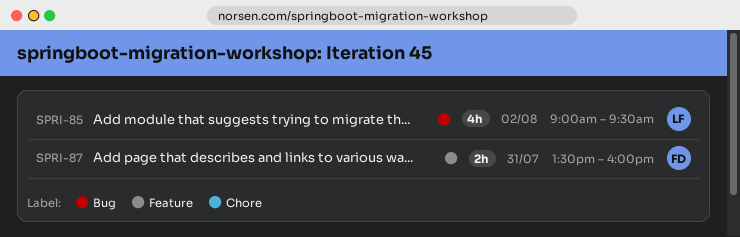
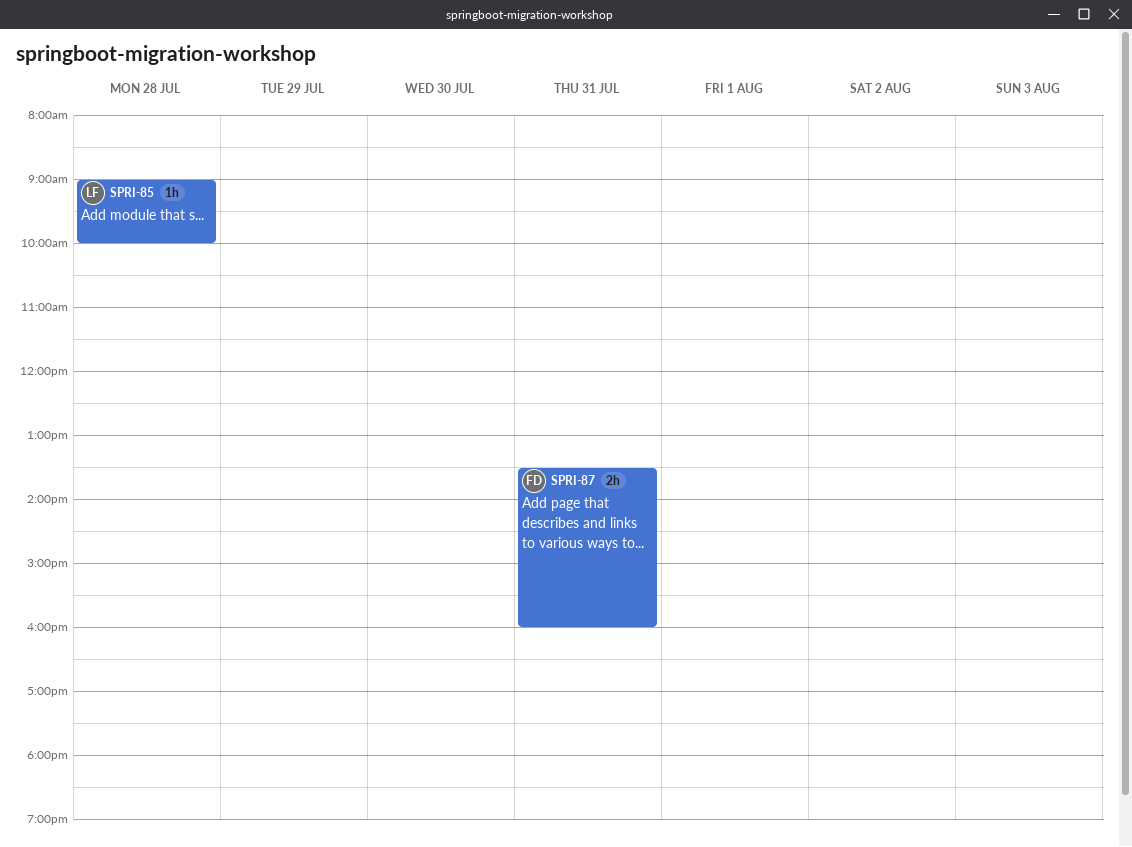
SPRI-85, estimate: 4h -> 1h
SPRI-85, day: Aug 2 -> Jul 28
SPRI-85, ends: 09:30 -> 10:00

